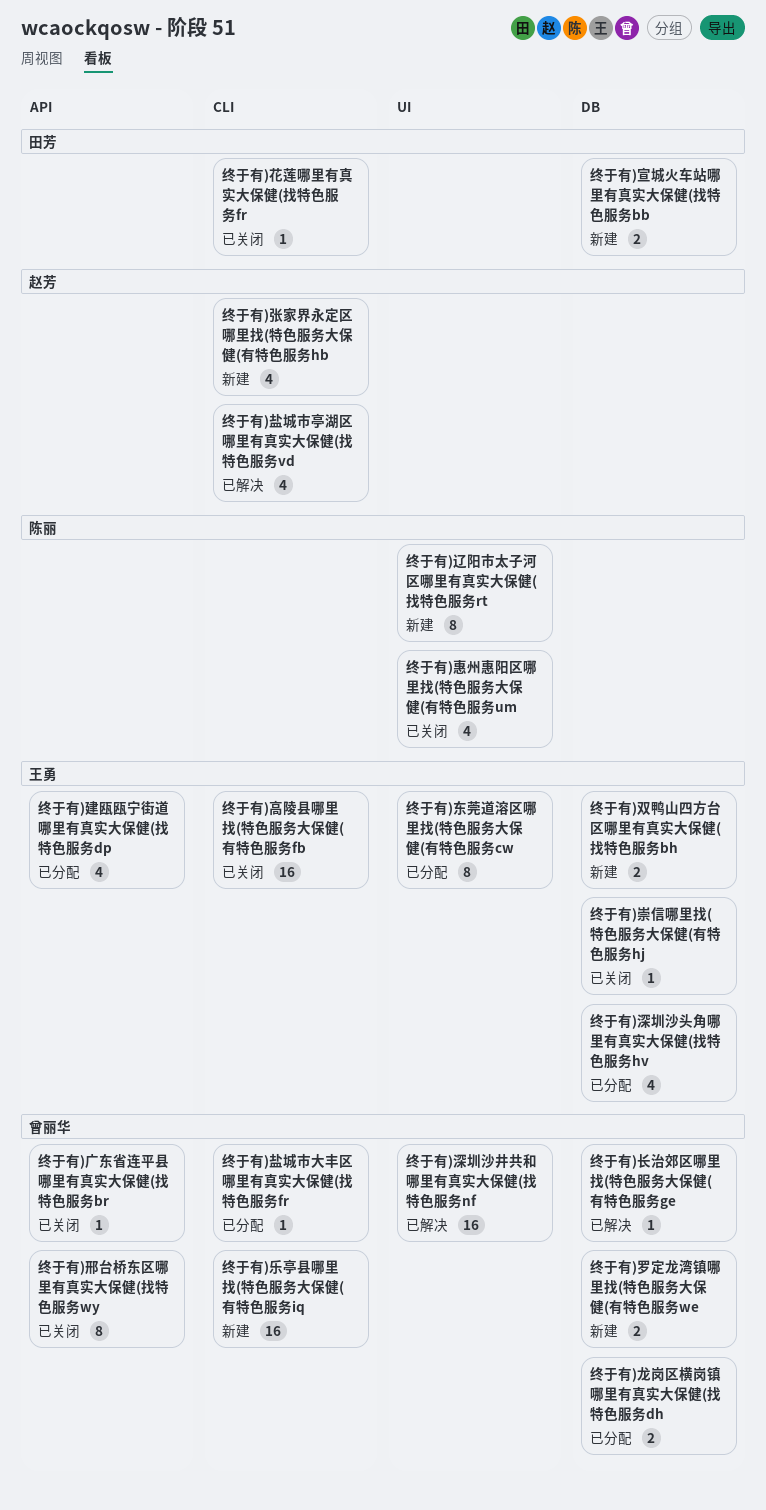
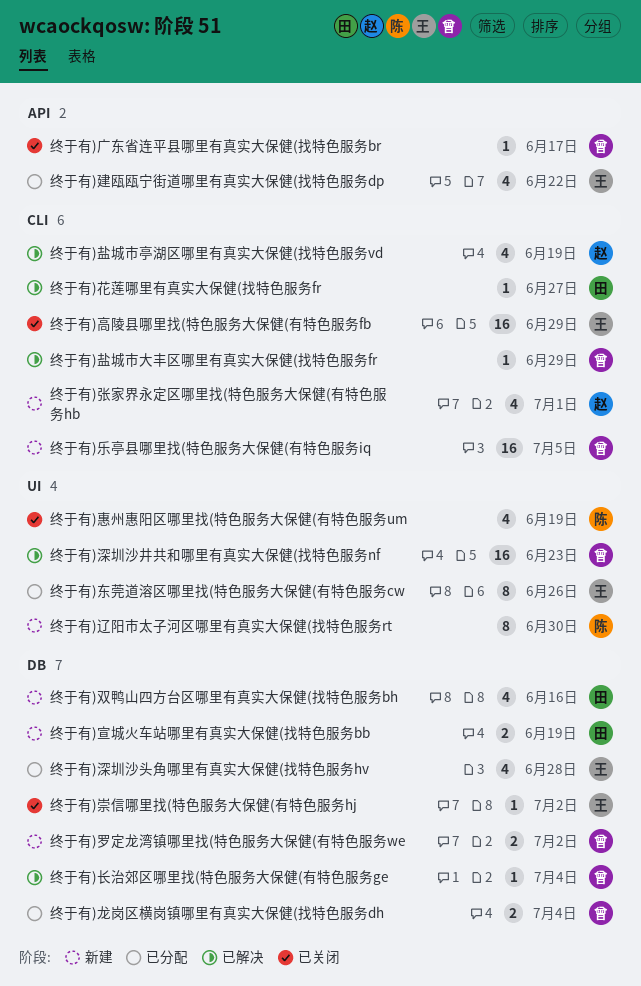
终于有)双鸭山四方台区哪里有真实大保健(找特色服务bh, owner: 王勇 -> 田芳
终于有)双鸭山四方台区哪里有真实大保健(找特色服务bh, estimate: 2 -> 4
终于有)盐城市大丰区哪里有真实大保健(找特色服务fr, status: 已分配 -> 已解决
终于有)花莲哪里有真实大保健(找特色服务fr, status: 已关闭 -> 已解决
终于有)邢台桥东区哪里有真实大保健(找特色服务wy: present -> none

